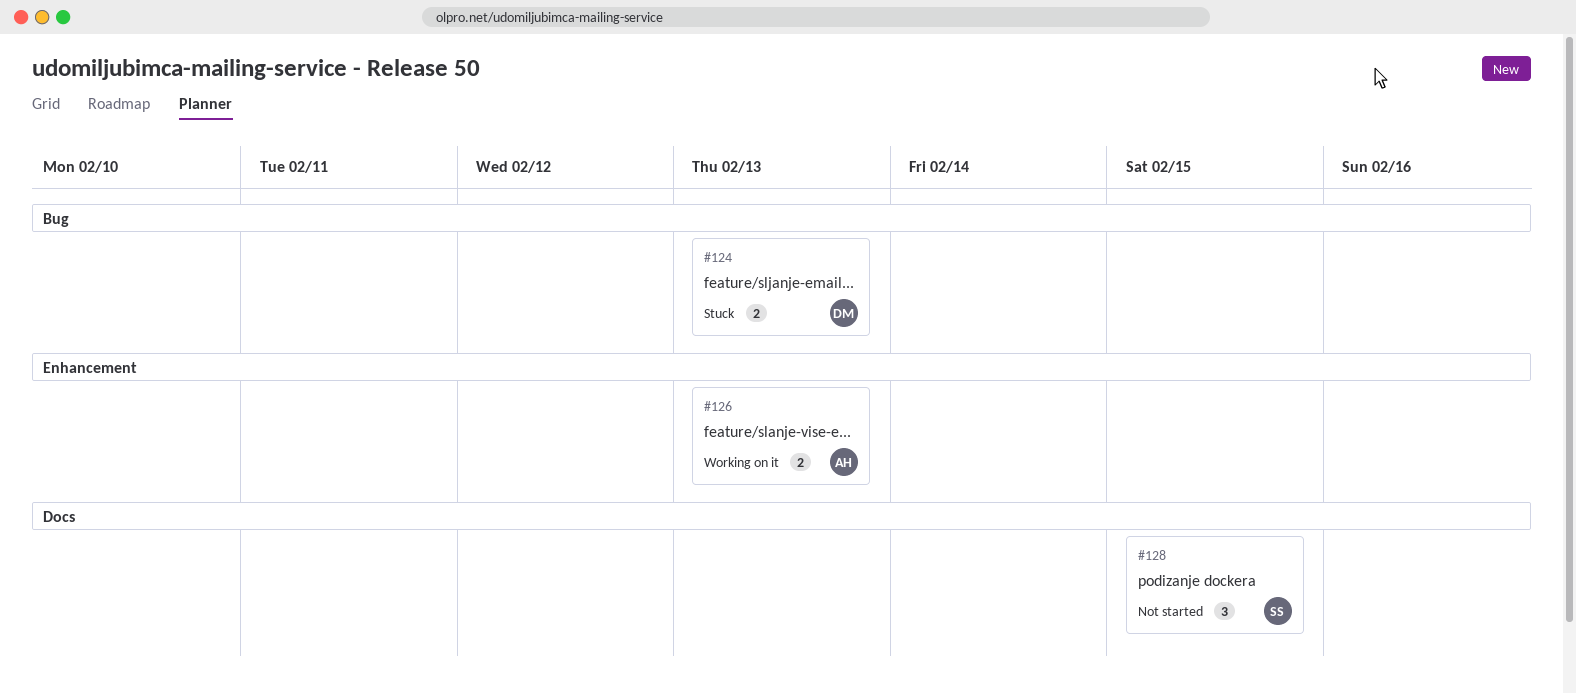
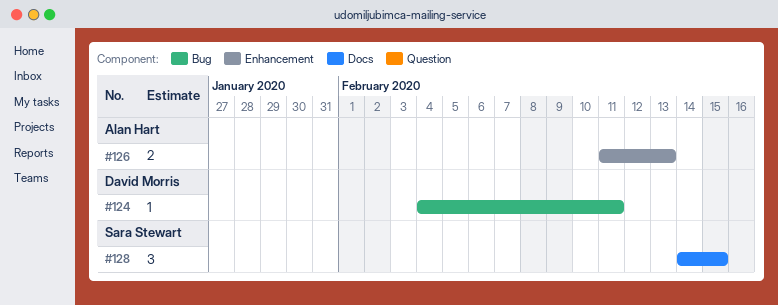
#124, estimate: 2 -> 1
#124, due: Feb 13 -> Feb 11

